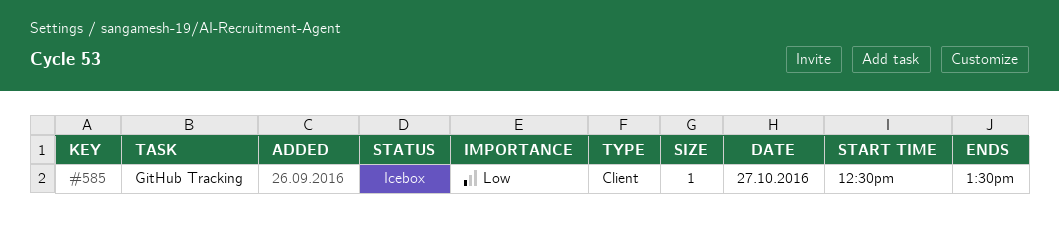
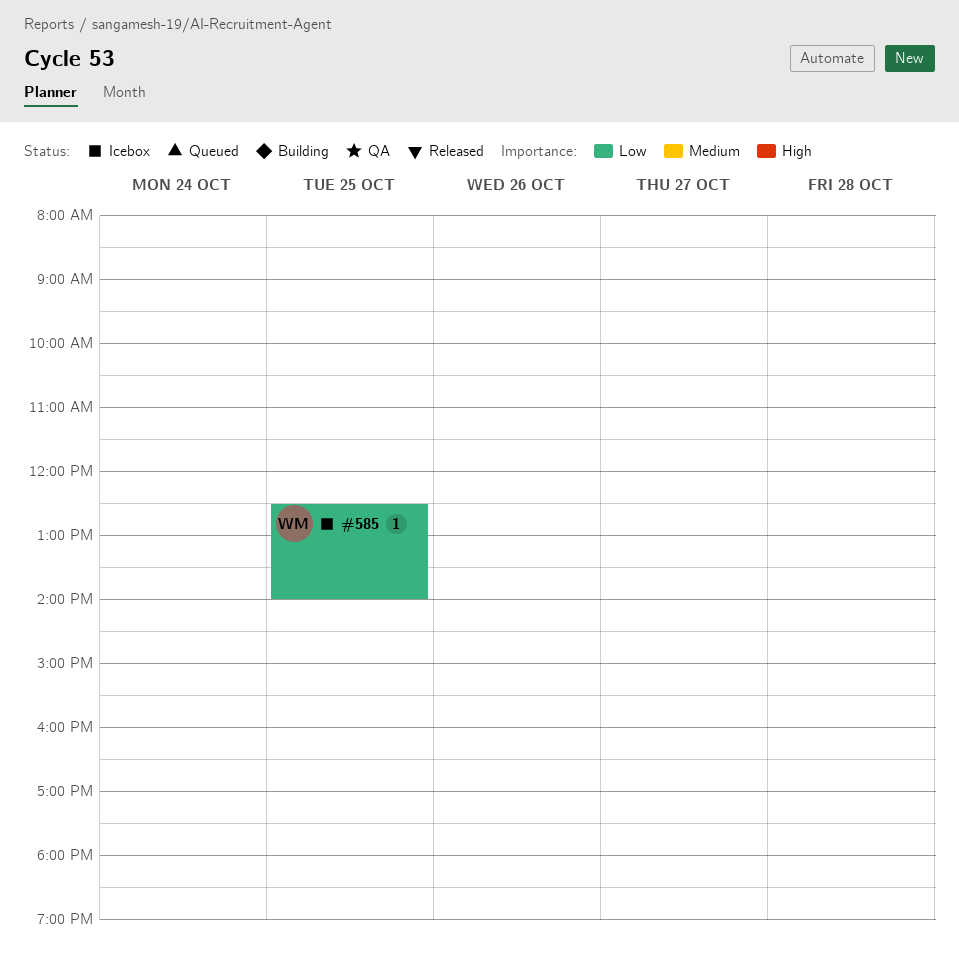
#585, day: Oct 27 -> Oct 25
#585, ends: 13:30 -> 14:00

